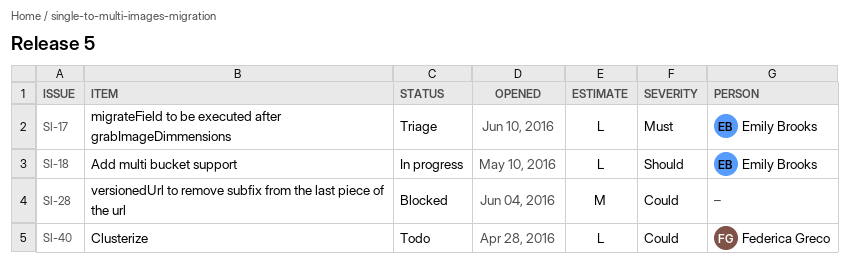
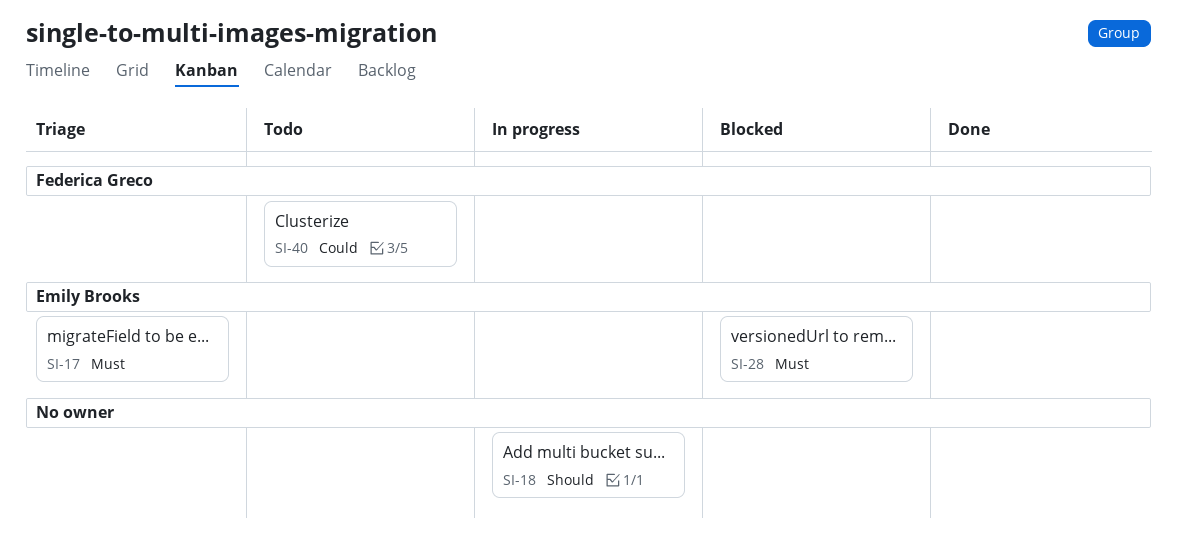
SI-18, owner: Emily Brooks -> none
SI-28, owner: none -> Emily Brooks
SI-28, priority: Could -> Must

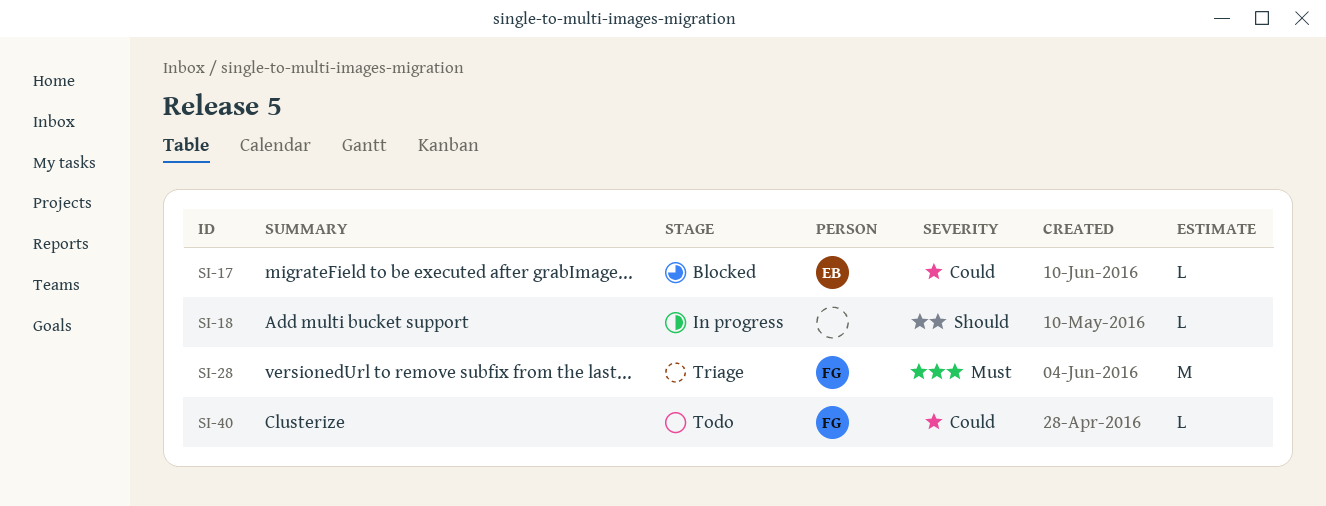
SI-17, status: Triage -> Blocked
SI-17, priority: Must -> Could
SI-28, status: Blocked -> Triage
SI-28, owner: Emily Brooks -> Federica Greco

